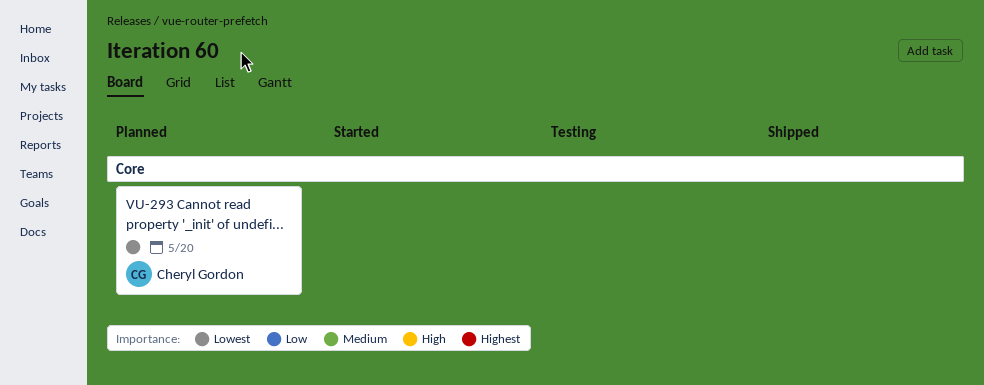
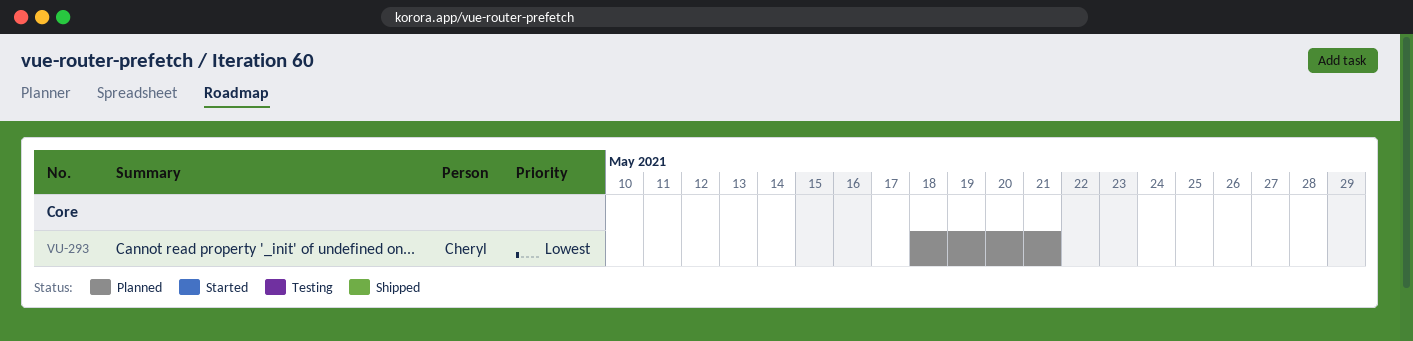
VU-293, due: May 20 -> May 21

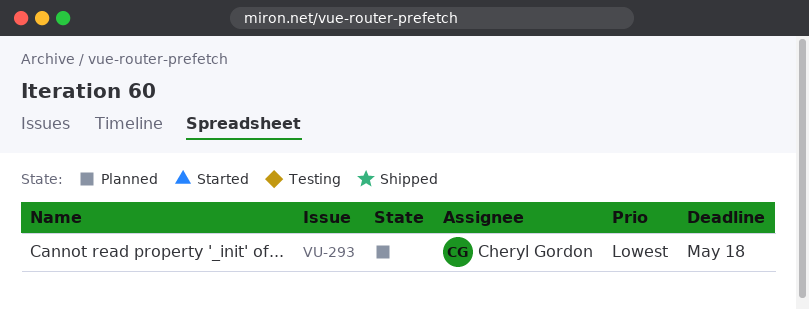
VU-293, due: May 21 -> May 18

